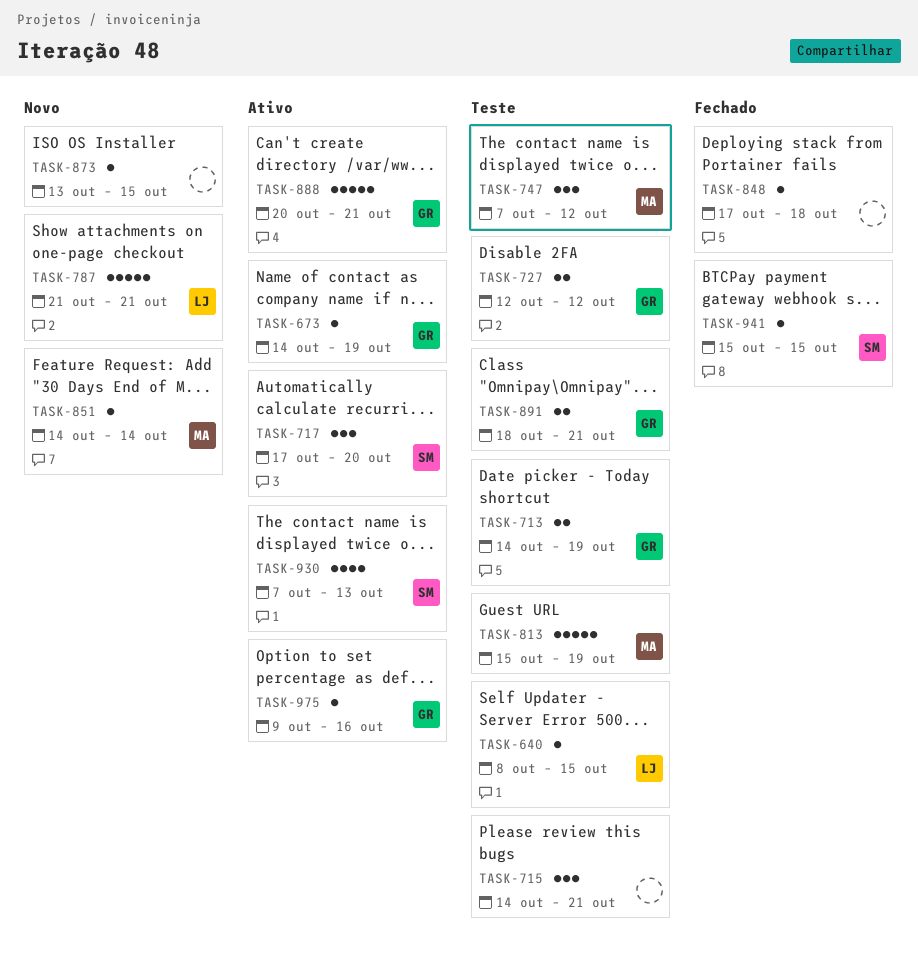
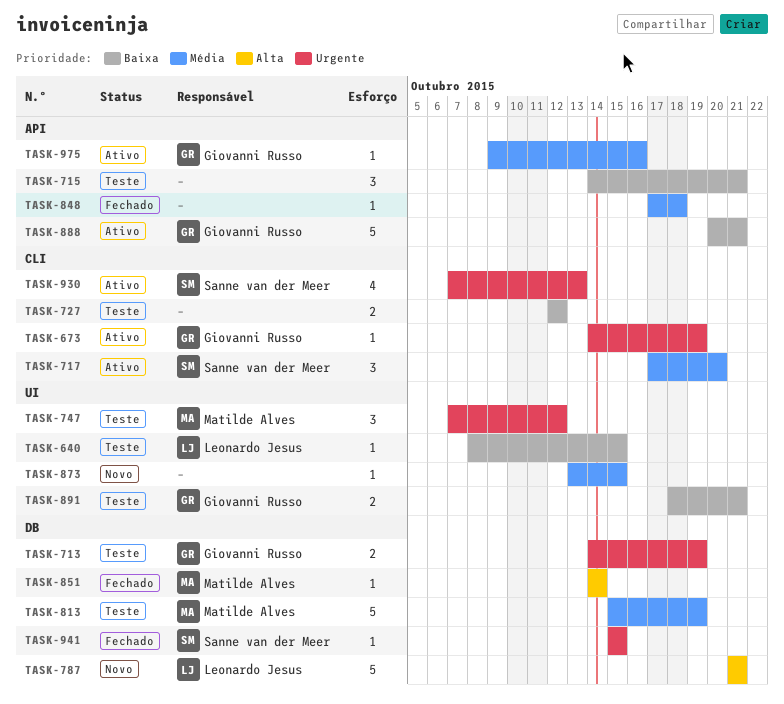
TASK-727, owner: Giovanni Russo -> none
TASK-851, status: Novo -> Fechado

